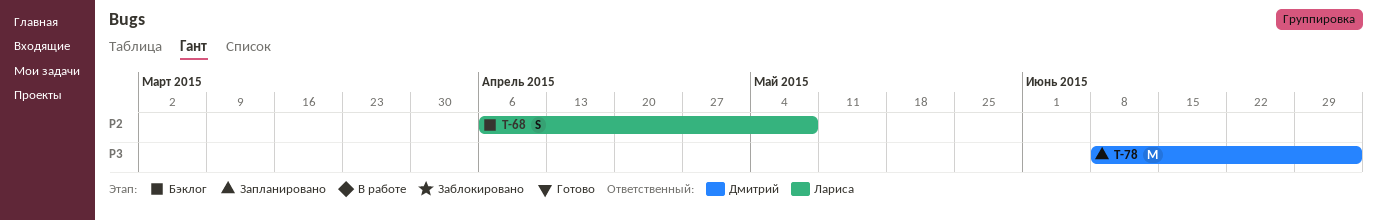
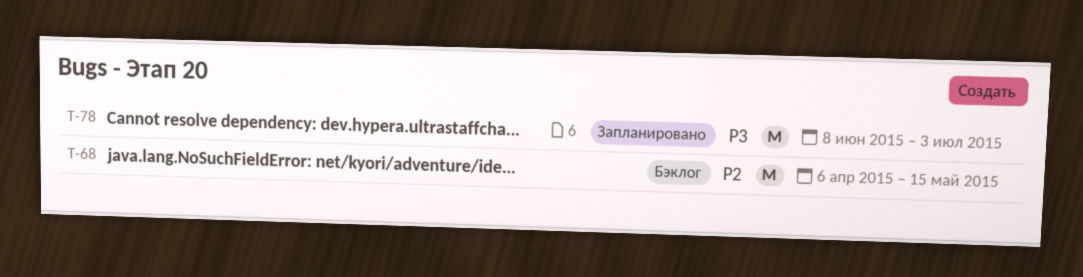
T-68, estimate: S -> M
T-68, due: May 8 -> May 15

